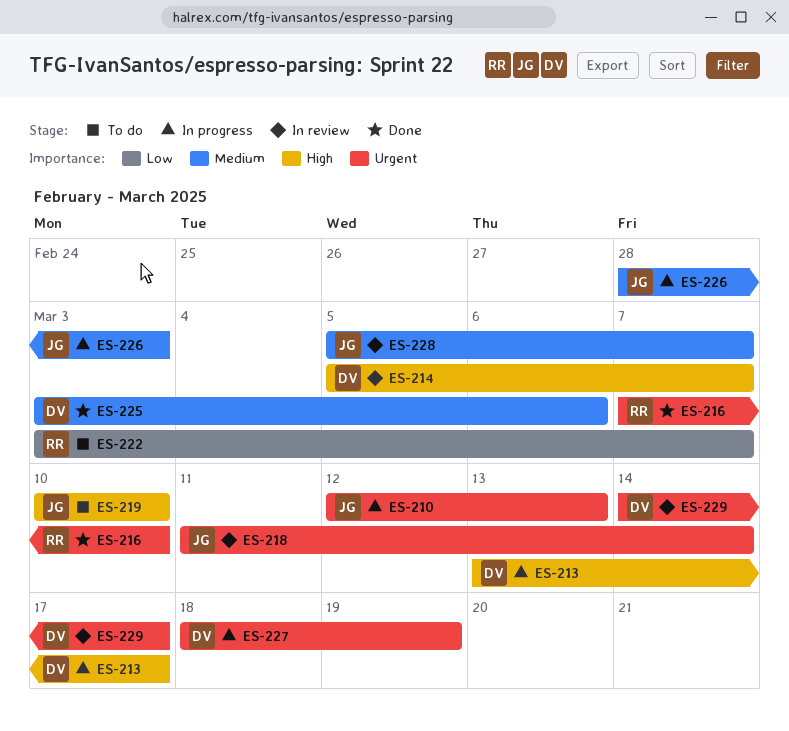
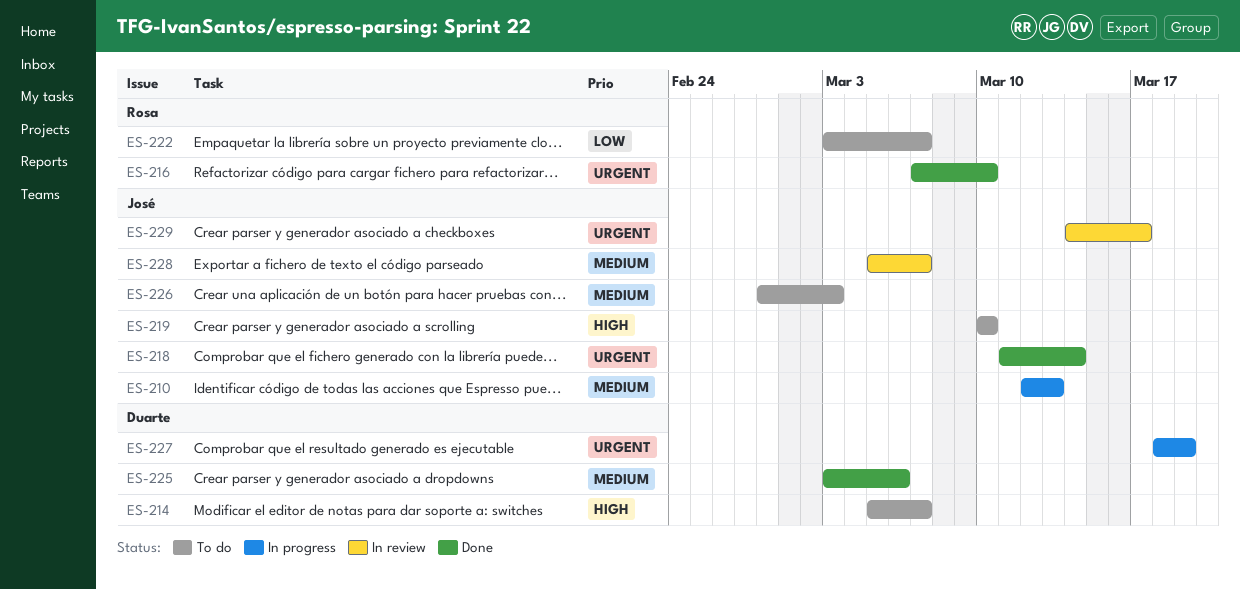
ES-210, priority: Urgent -> Medium
ES-213: present -> none
ES-214, status: In review -> To do
ES-218, status: In review -> Done
ES-226, status: In progress -> To do
ES-229, owner: Duarte -> José

